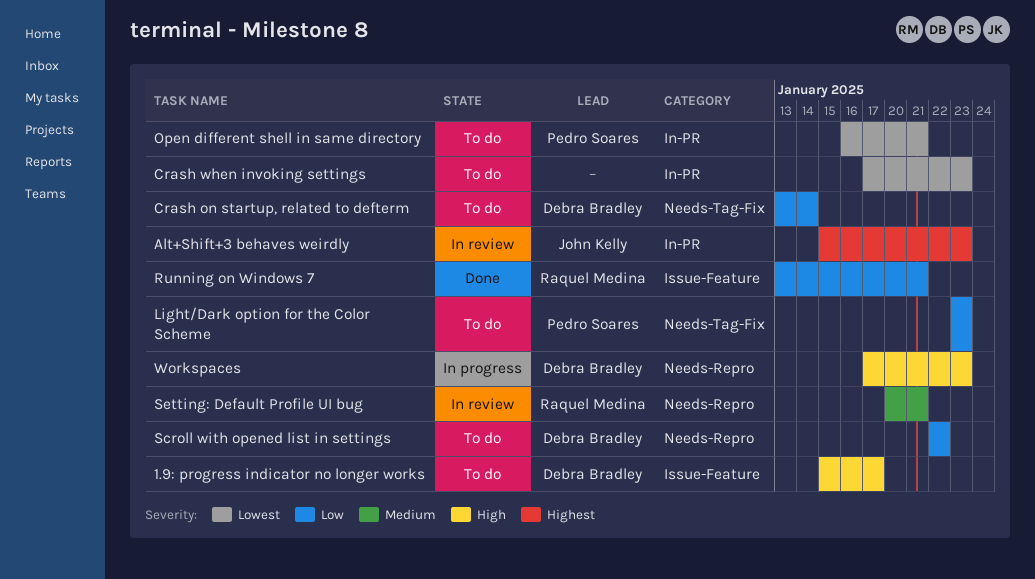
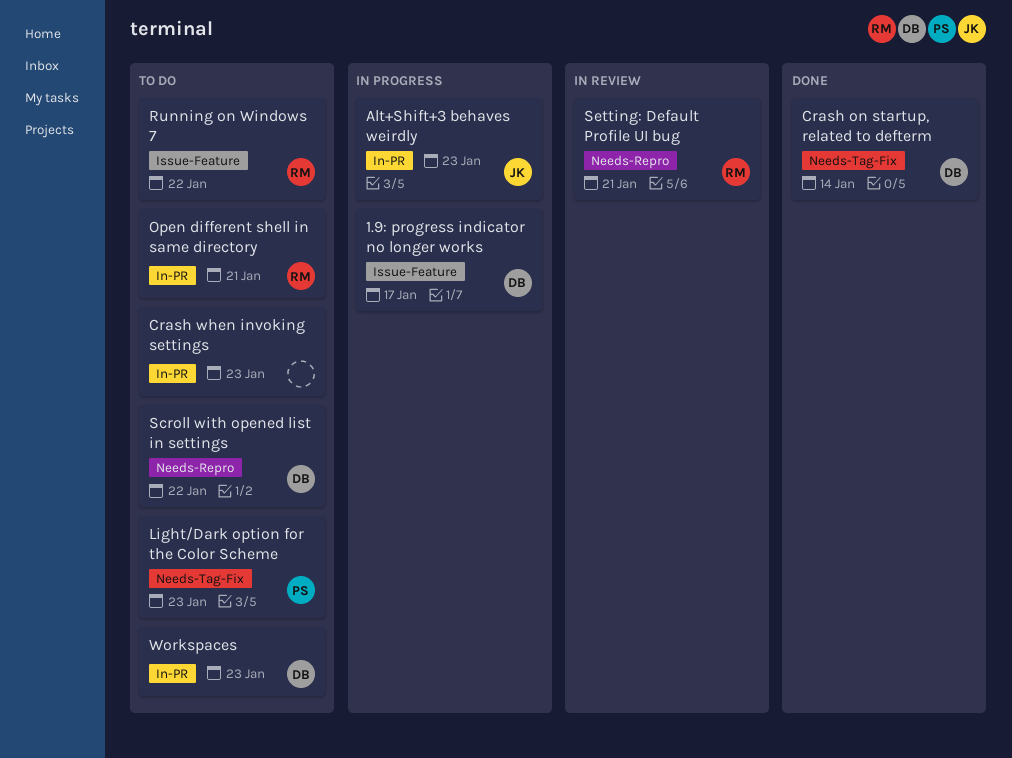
1.9: progress indicator no longer works, status: To do -> In progress
Alt+Shift+3 behaves weirdly, status: In review -> In progress
Crash on startup, related to defterm, status: To do -> Done
Open different shell in same directory, owner: Pedro Soares -> Raquel Medina
Running on Windows 7, status: Done -> To do
Running on Windows 7, due: Jan 21 -> Jan 22
Workspaces, status: In progress -> To do
Workspaces, label: Needs-Repro -> In-PR

